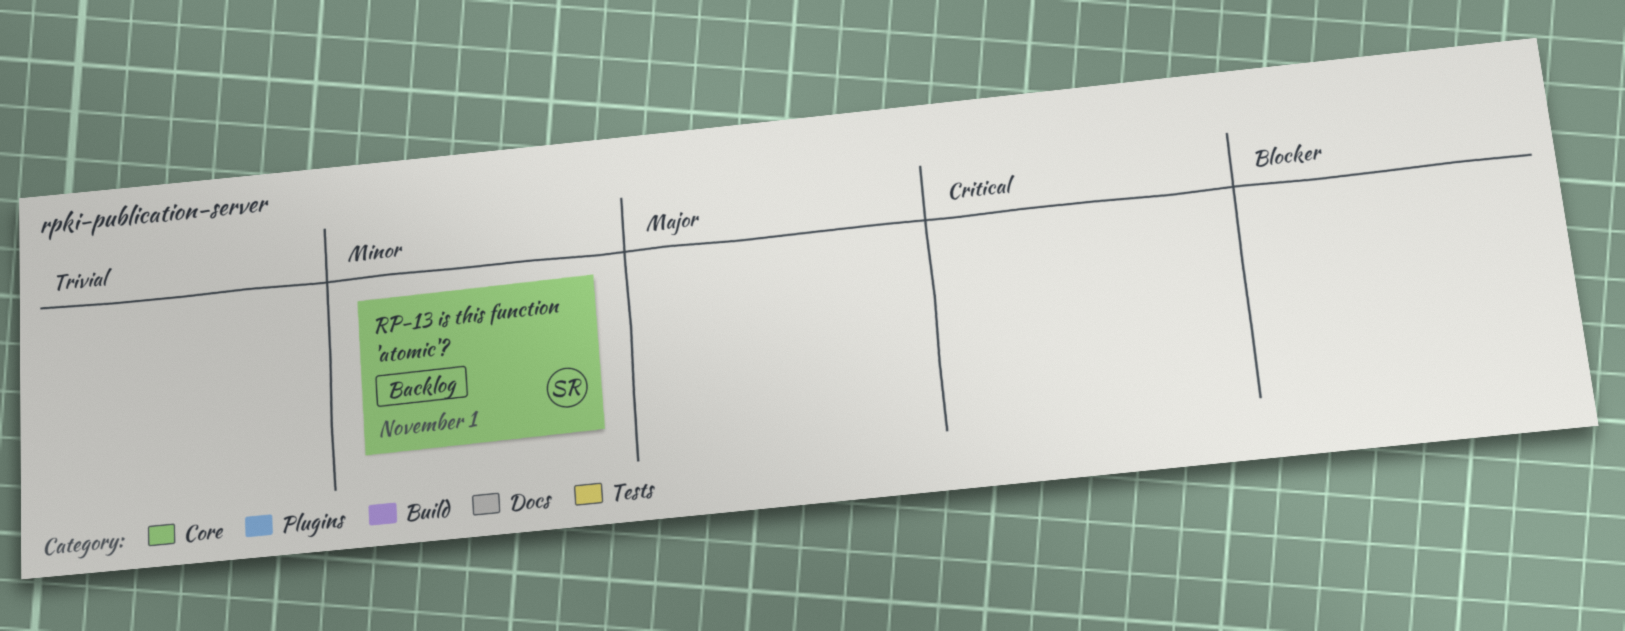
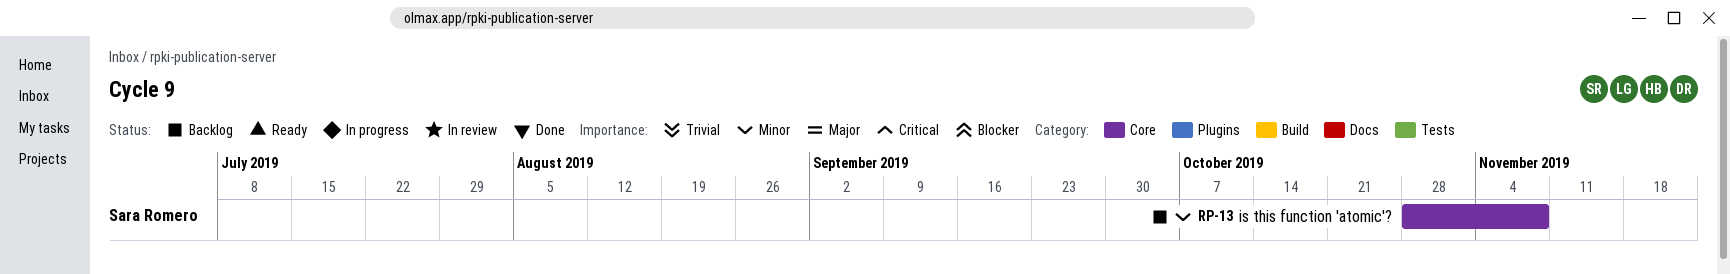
RP-13, due: Nov 1 -> Nov 8

